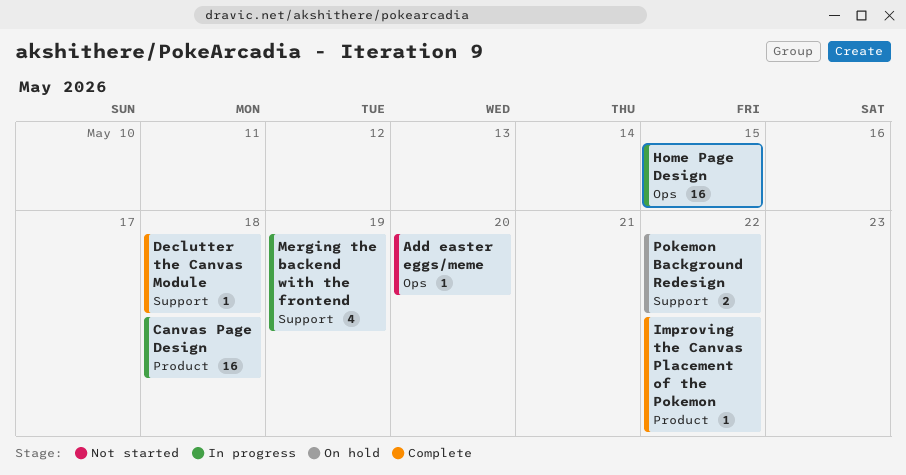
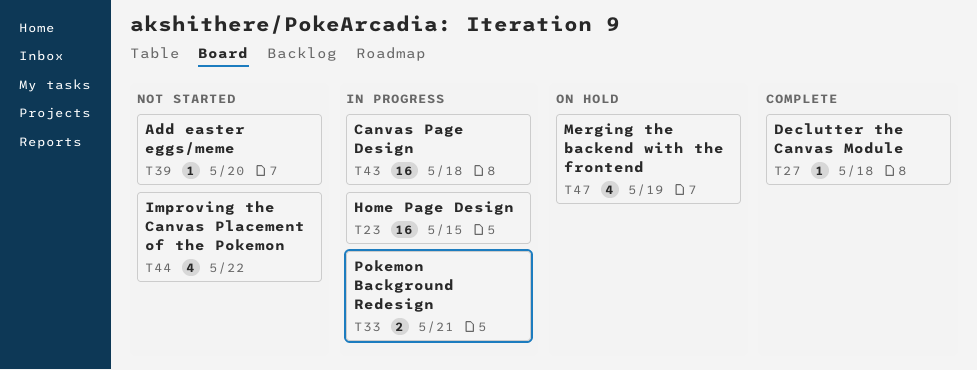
Improving the Canvas Placement of the Pokemon, status: Complete -> Not started
Improving the Canvas Placement of the Pokemon, estimate: 1 -> 4
Merging the backend with the frontend, status: In progress -> On hold
Pokemon Background Redesign, status: On hold -> In progress
Pokemon Background Redesign, due: May 22 -> May 21

